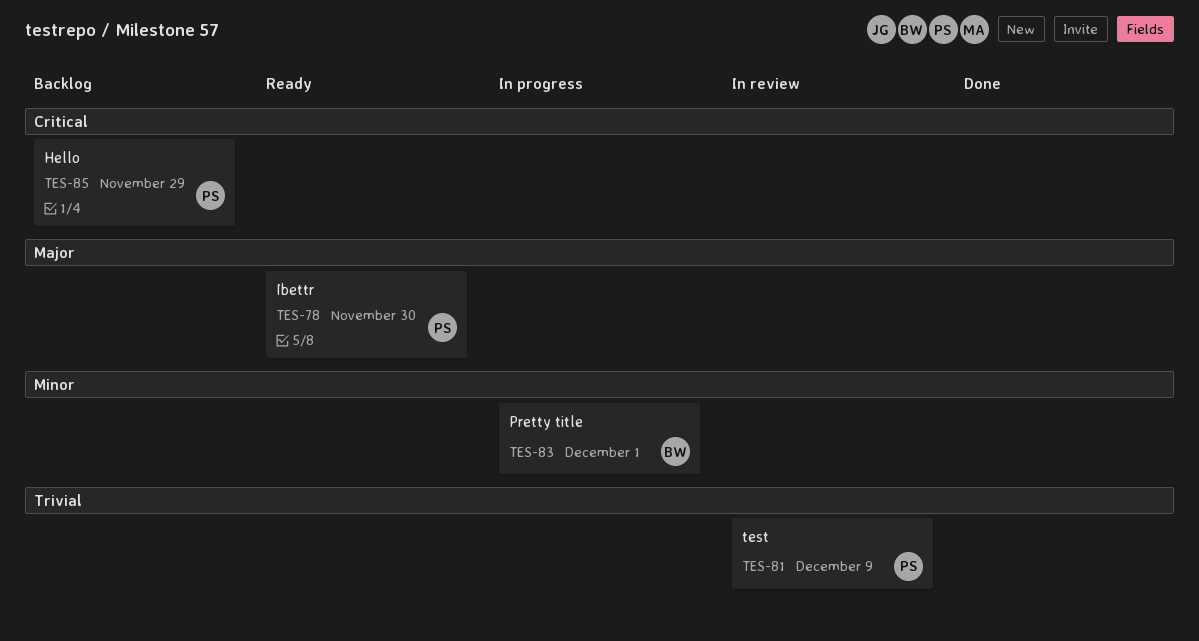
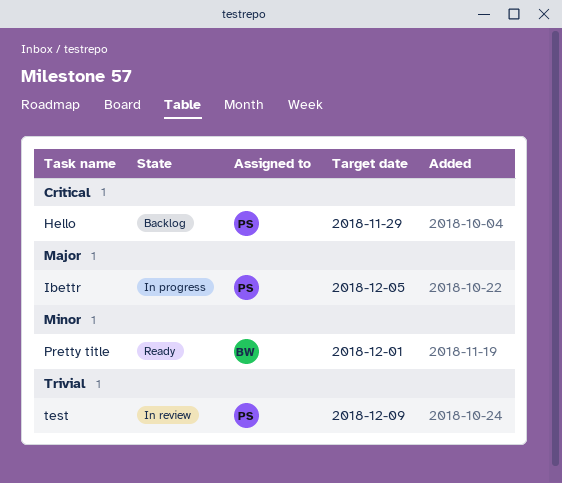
Ibettr, status: Ready -> In progress
Ibettr, due: Nov 30 -> Dec 5
Pretty title, status: In progress -> Ready

